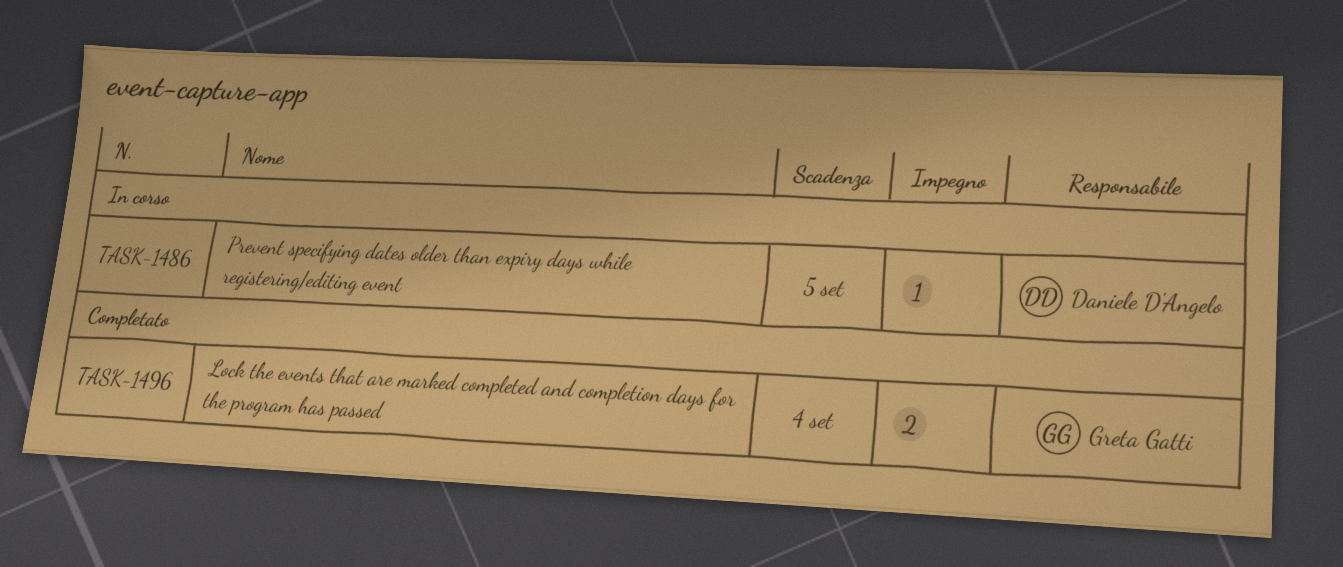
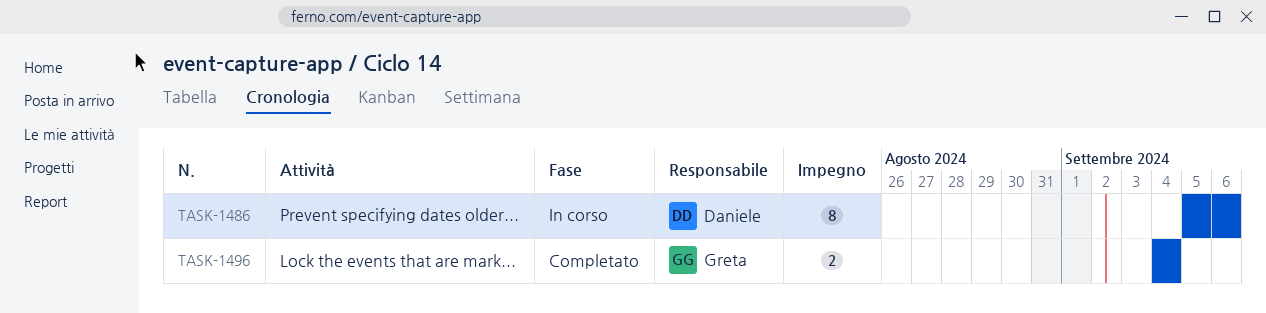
TASK-1486, estimate: 1 -> 8
TASK-1486, due: Sep 5 -> Sep 6

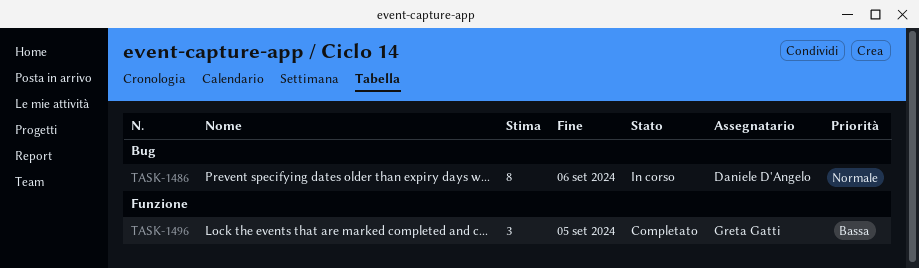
TASK-1496, estimate: 2 -> 3
TASK-1496, due: Sep 4 -> Sep 5

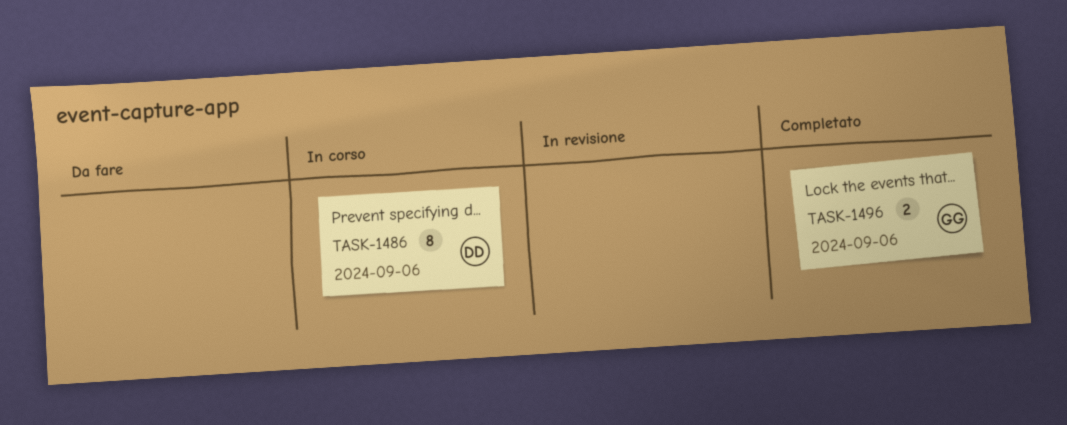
TASK-1496, estimate: 3 -> 2
TASK-1496, due: Sep 5 -> Sep 6

